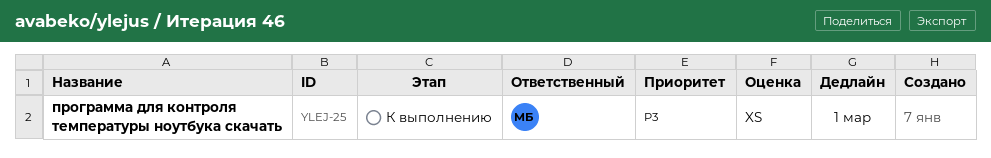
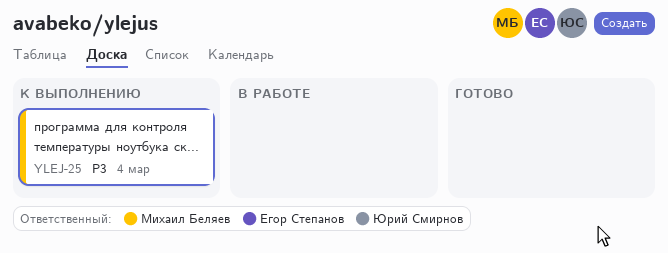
YLEJ-25, due: Mar 1 -> Mar 4

